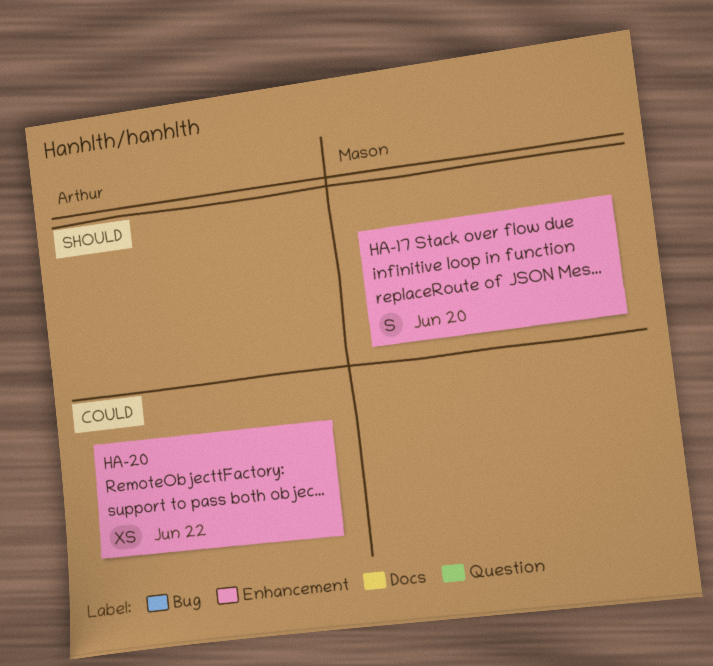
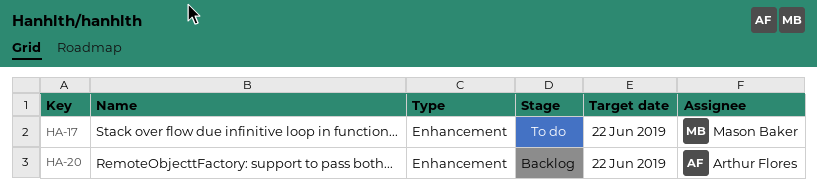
HA-17, due: Jun 20 -> Jun 22

